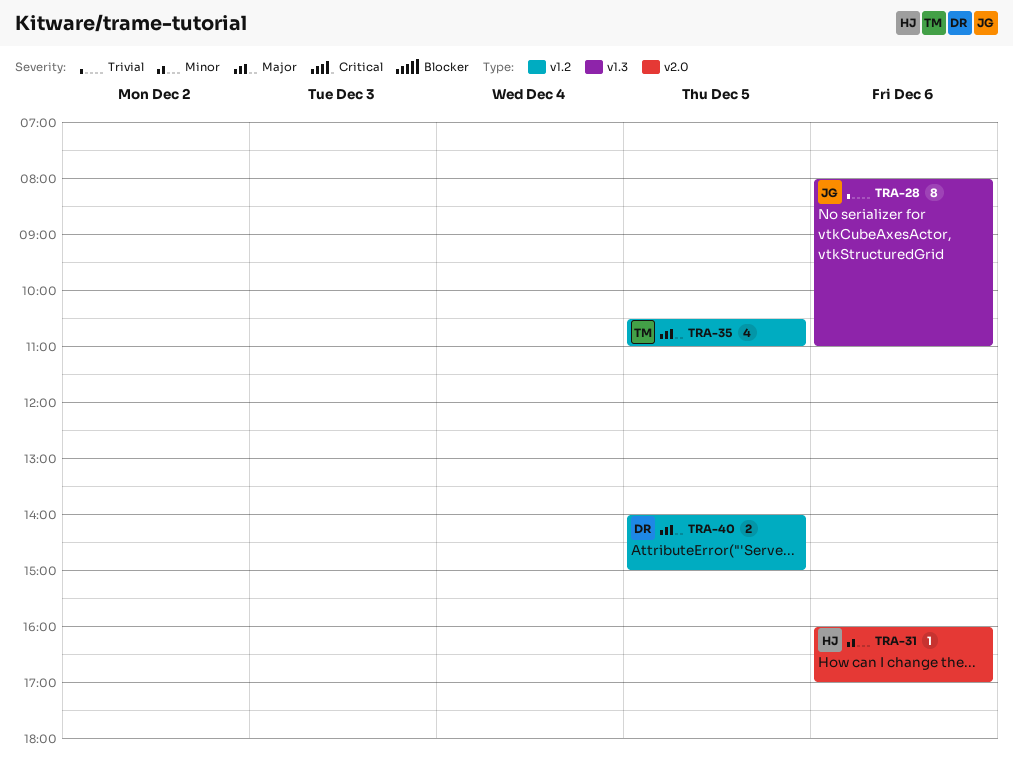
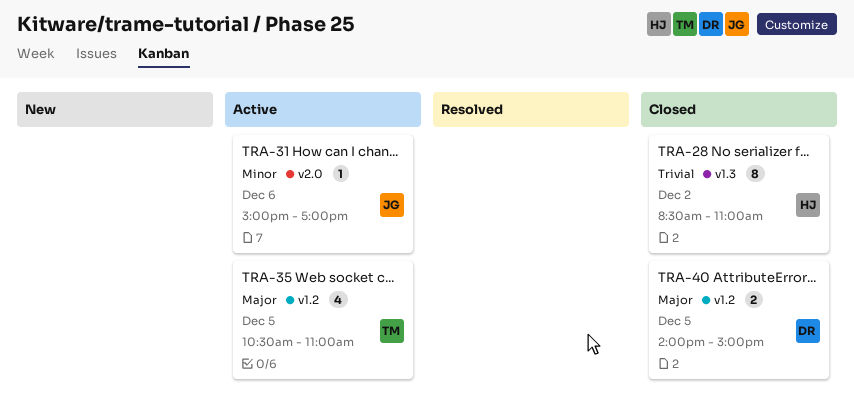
TRA-28, owner: JG -> HJ
TRA-28, day: Dec 6 -> Dec 2
TRA-28, begins: 08:00 -> 08:30
TRA-31, owner: HJ -> JG
TRA-31, begins: 16:00 -> 15:00

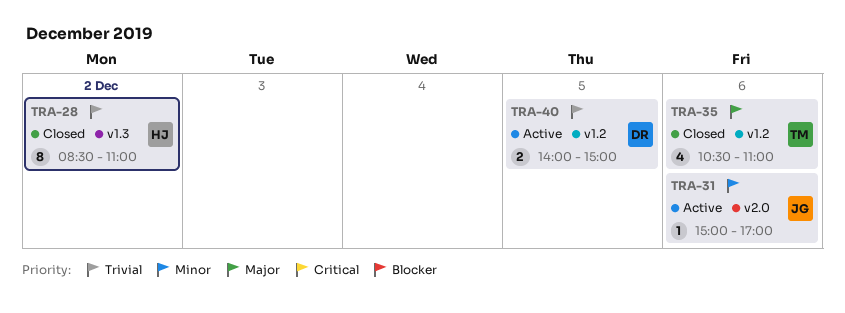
TRA-35, status: Active -> Closed
TRA-35, day: Dec 5 -> Dec 6
TRA-40, status: Closed -> Active
TRA-40, priority: Major -> Trivial

